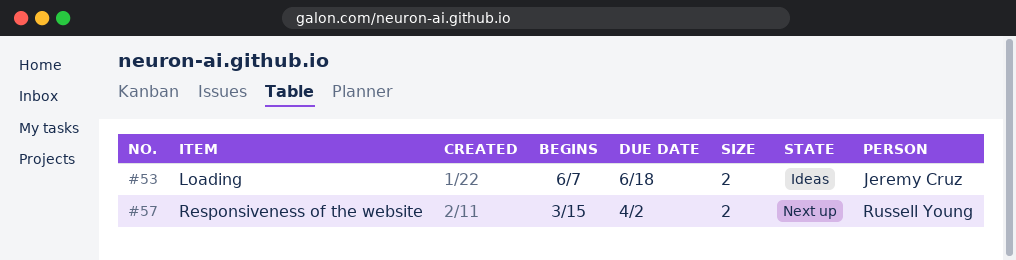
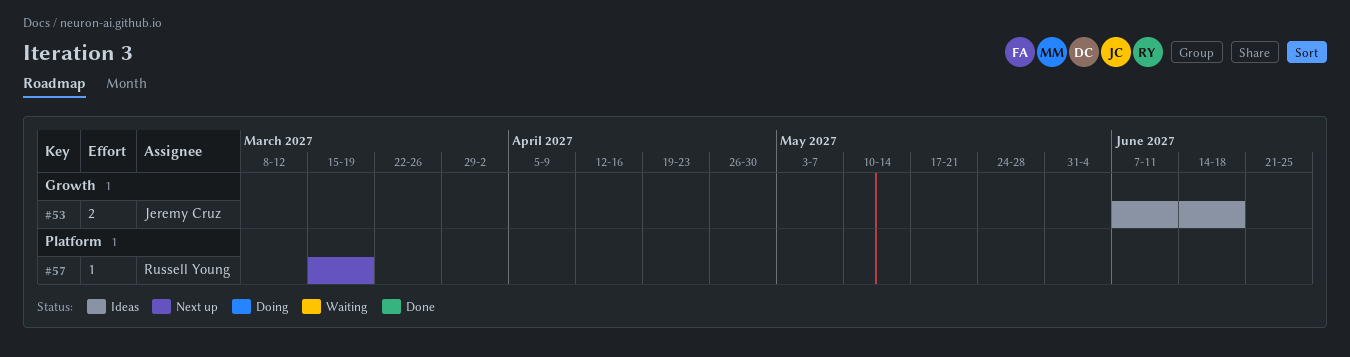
#57, estimate: 2 -> 1
#57, due: Apr 2 -> Mar 19

